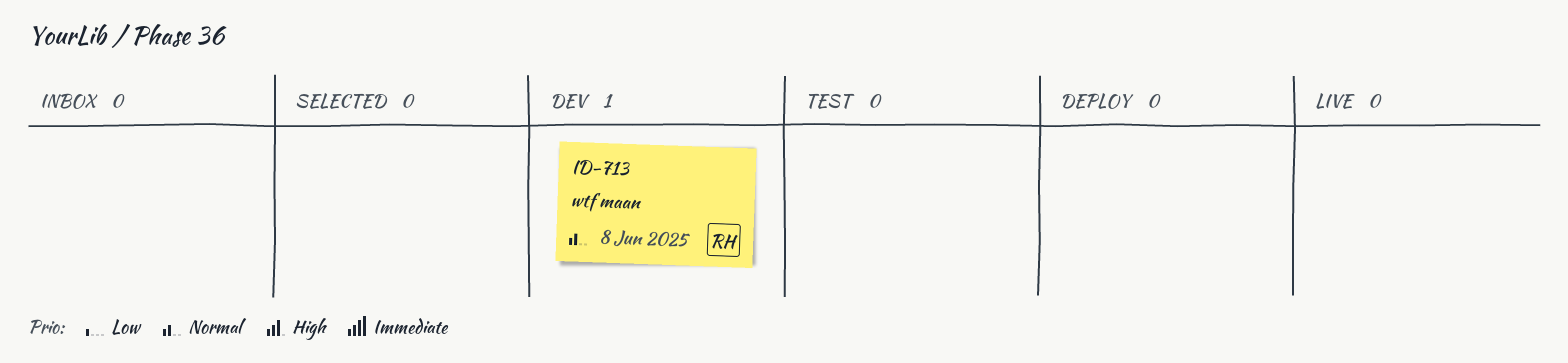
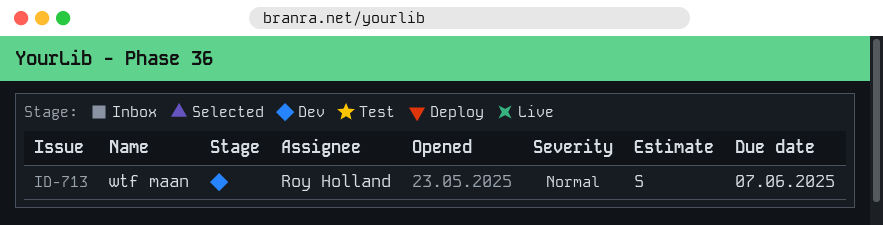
ID-713, due: Jun 8 -> Jun 7

